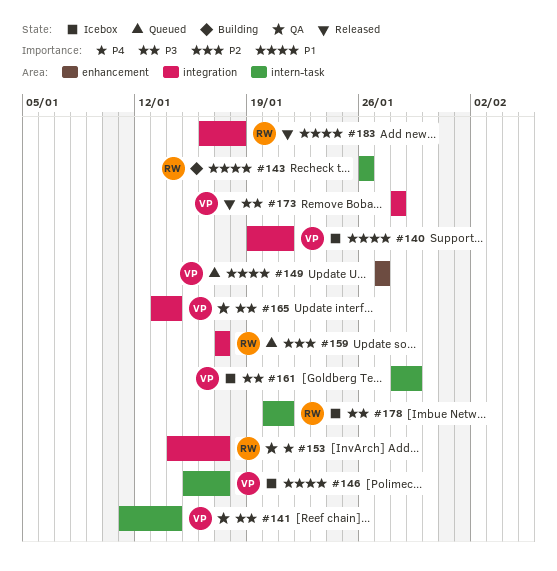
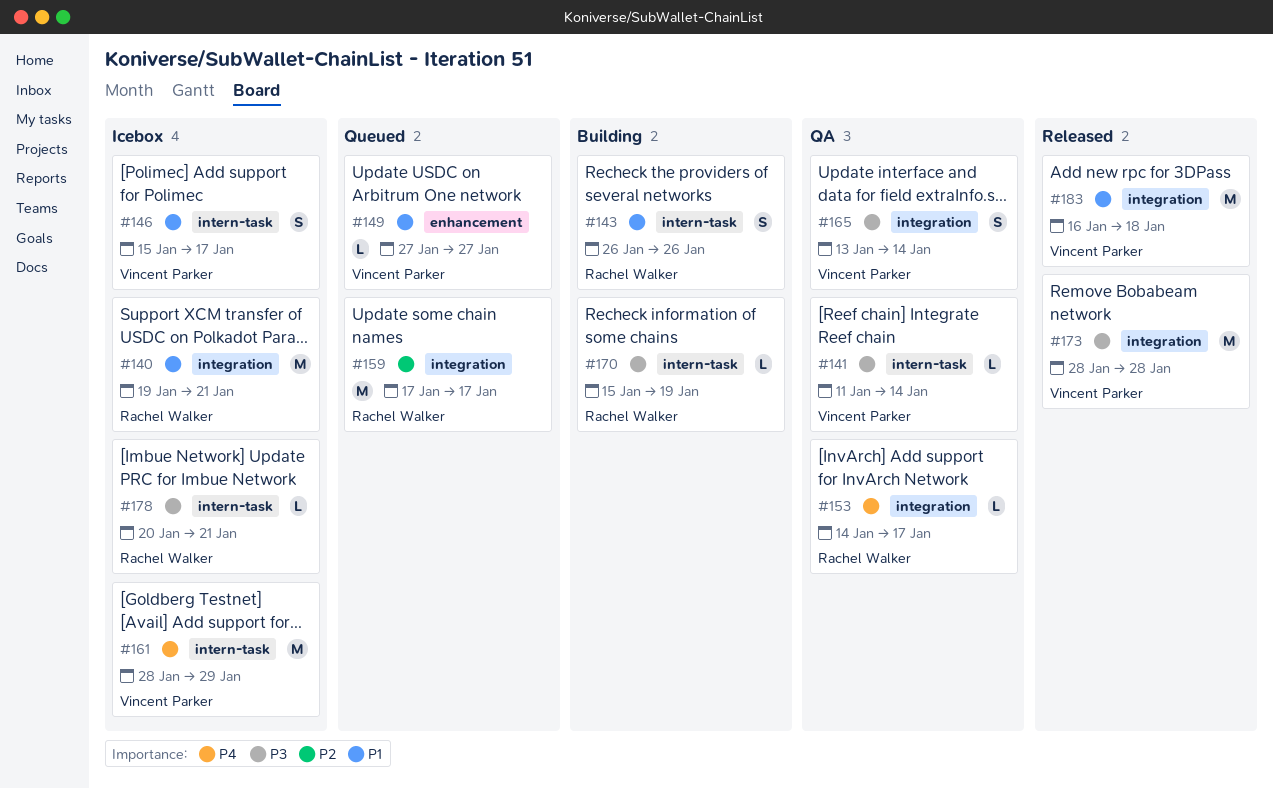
#140, owner: Vincent Parker -> Rachel Walker
#161, priority: P3 -> P4
#170: none -> present
#183, owner: Rachel Walker -> Vincent Parker

